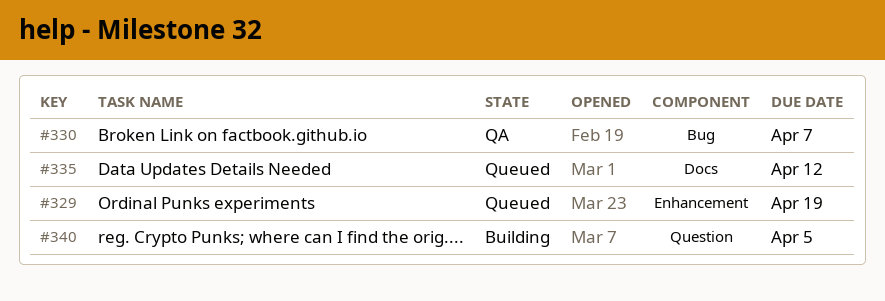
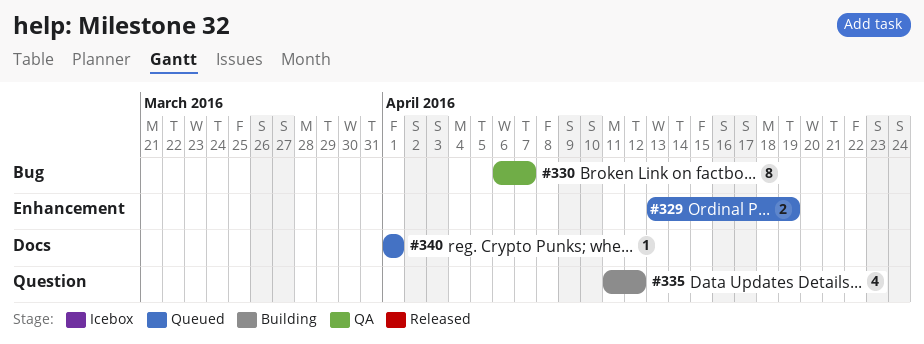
#335, status: Queued -> Building
#335, label: Docs -> Question
#340, status: Building -> Queued
#340, label: Question -> Docs
#340, due: Apr 5 -> Apr 1

